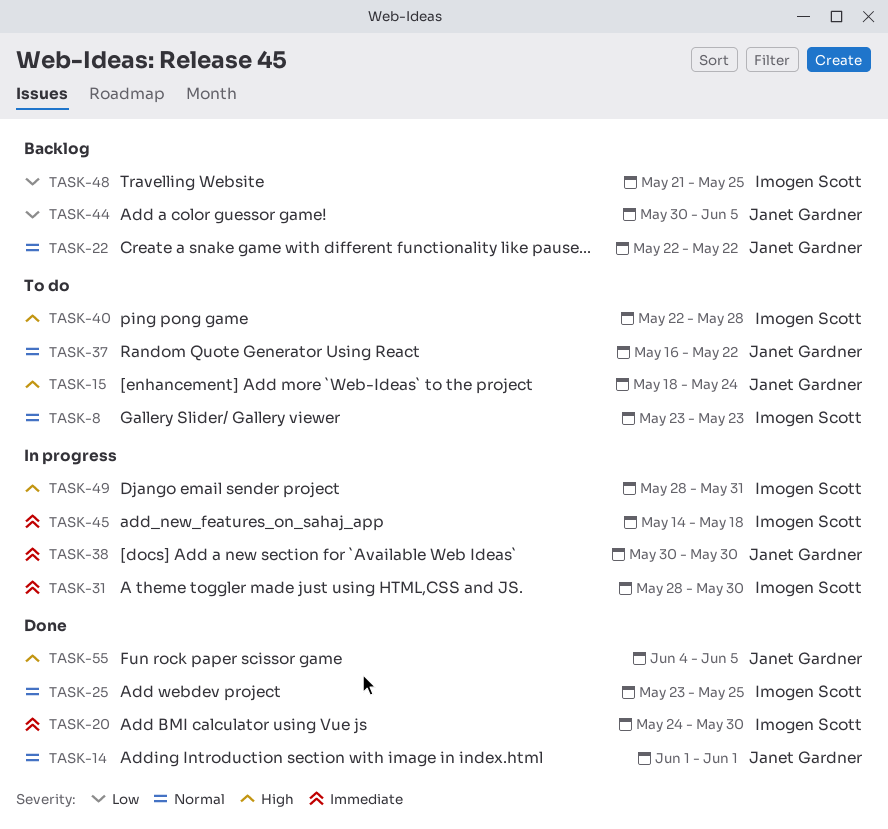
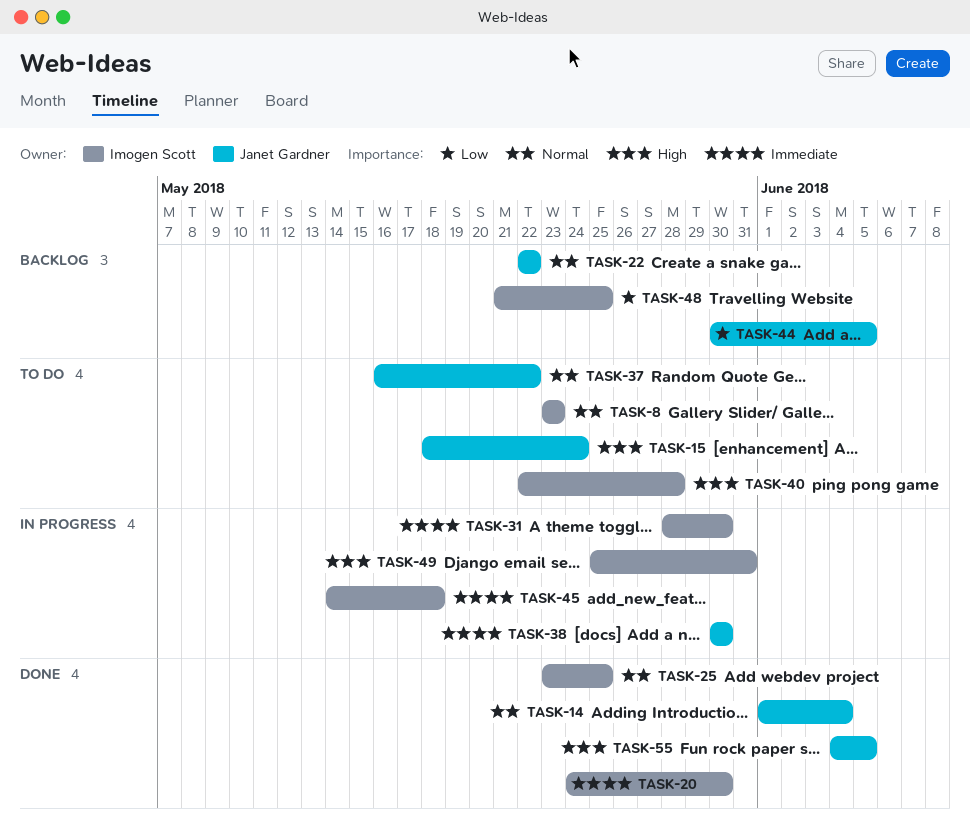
TASK-14, due: Jun 1 -> Jun 4
TASK-49, start: May 28 -> May 25

